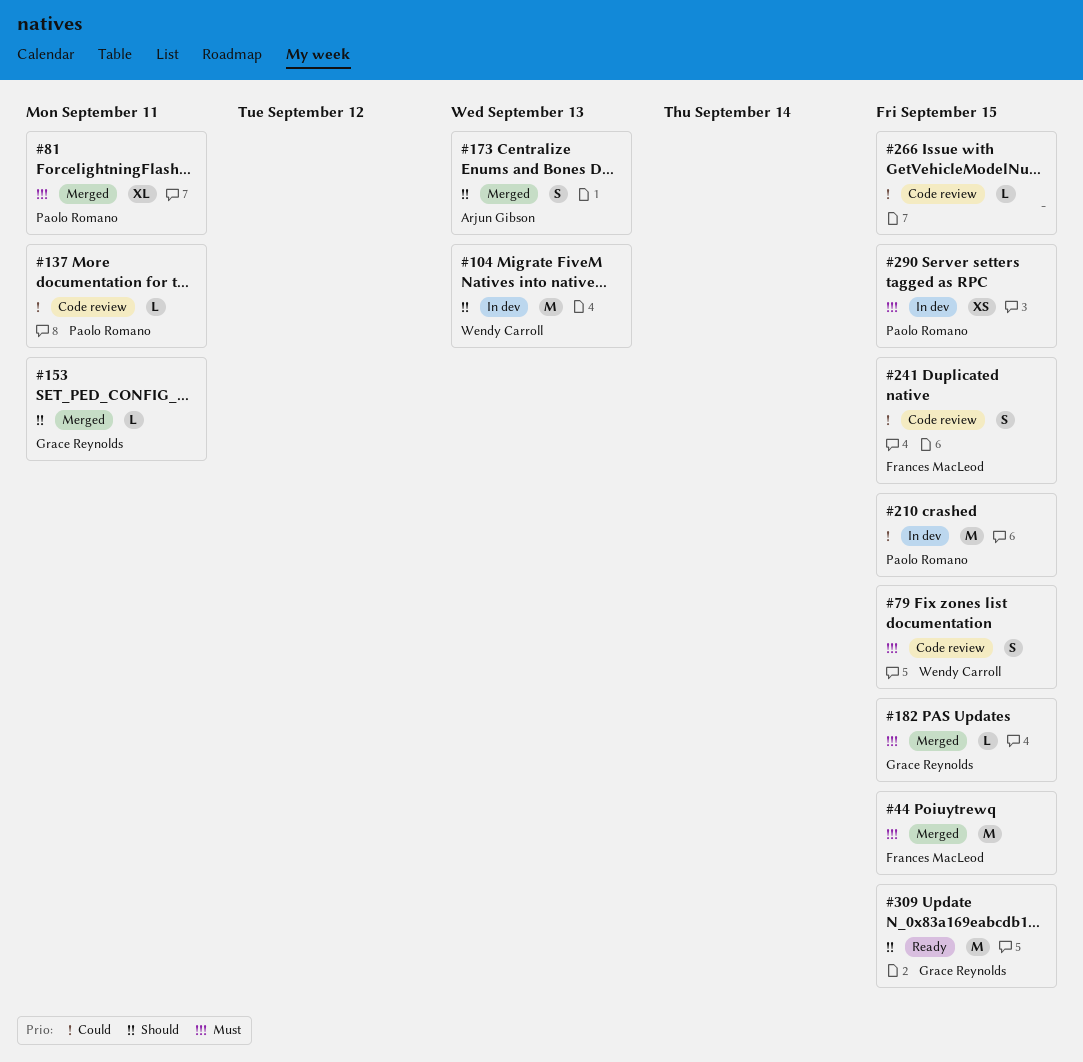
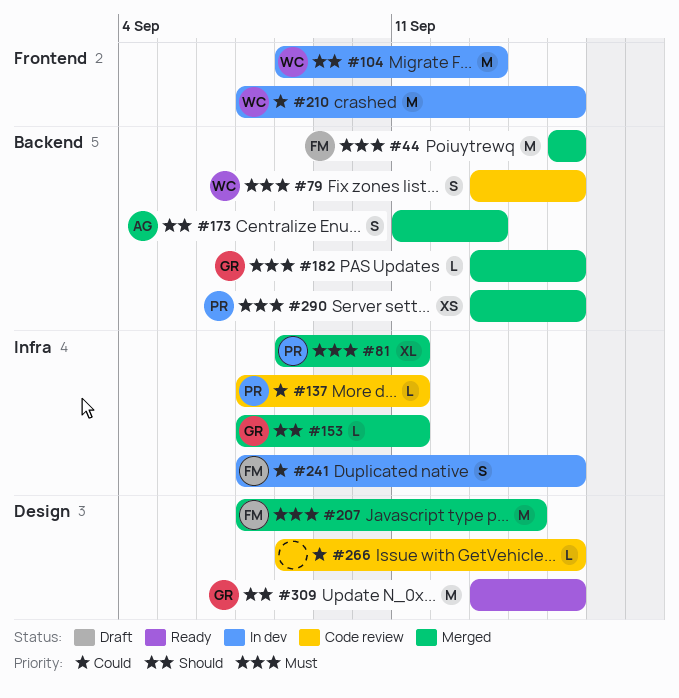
#207: none -> present
#210, owner: Paolo Romano -> Wendy Carroll
#241, status: Code review -> In dev
#290, status: In dev -> Merged

